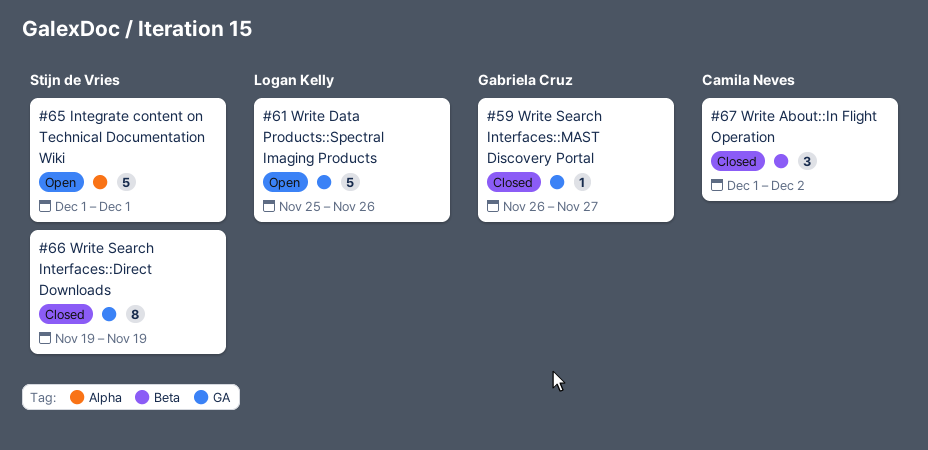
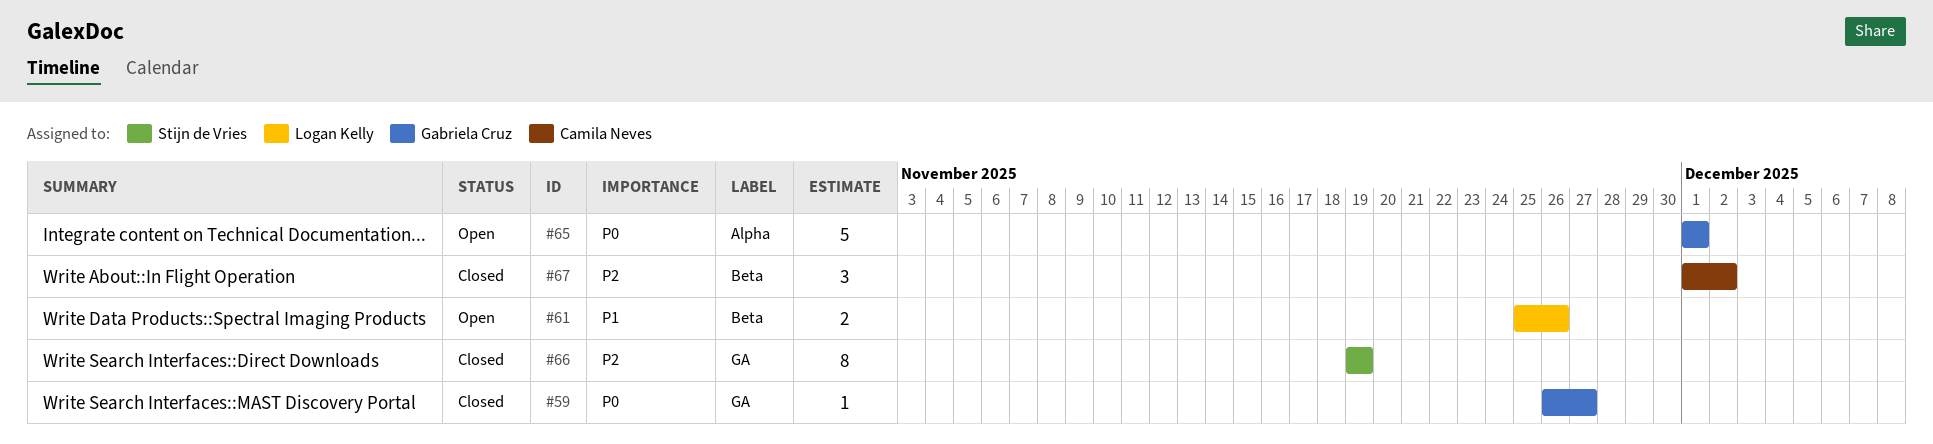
#61, label: GA -> Beta
#61, estimate: 5 -> 2
#65, owner: Stijn de Vries -> Gabriela Cruz

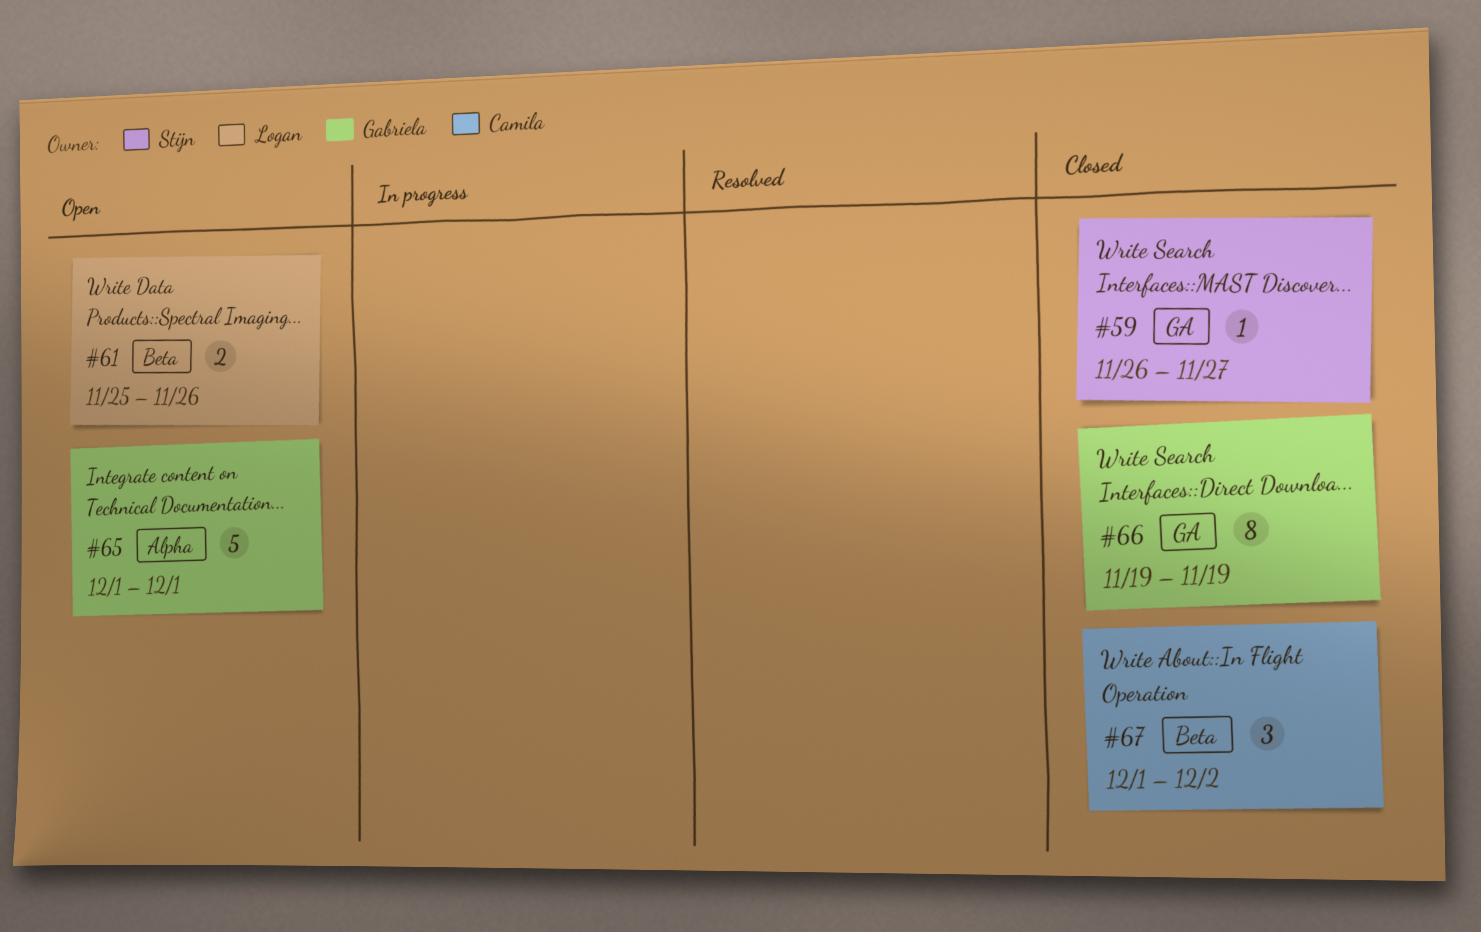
#59, owner: Gabriela Cruz -> Stijn de Vries
#66, owner: Stijn de Vries -> Gabriela Cruz

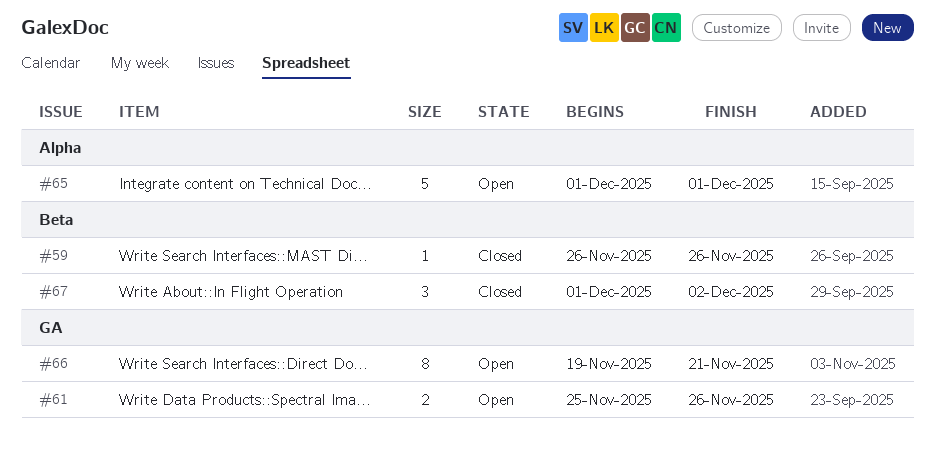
#59, label: GA -> Beta
#59, due: Nov 27 -> Nov 26
#61, label: Beta -> GA
#66, status: Closed -> Open
#66, due: Nov 19 -> Nov 21

